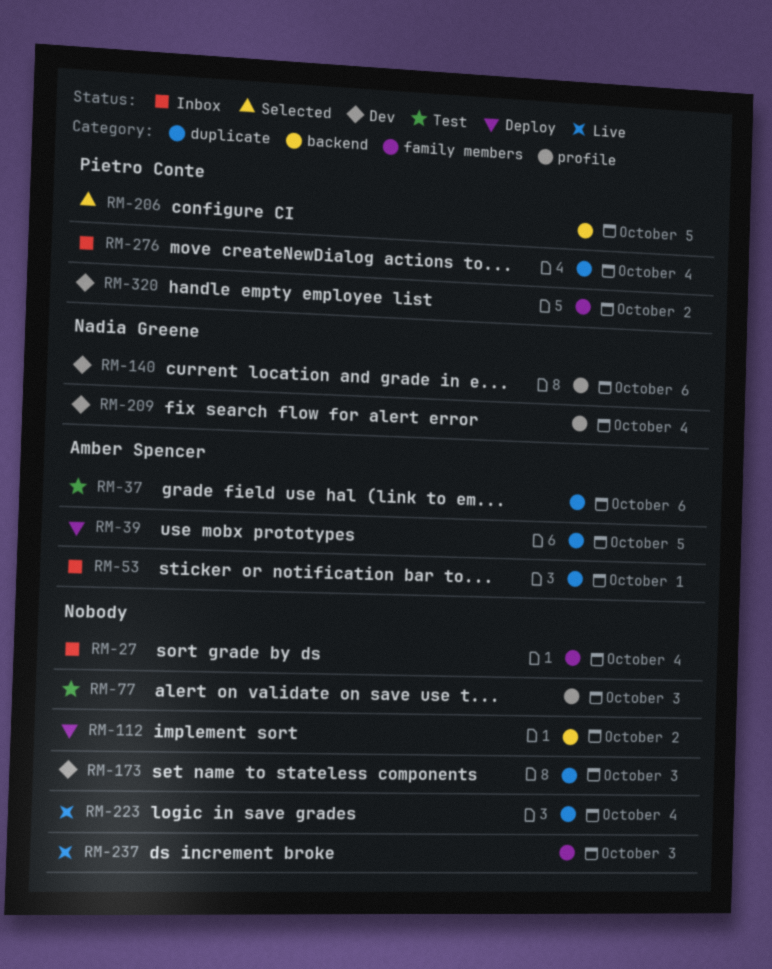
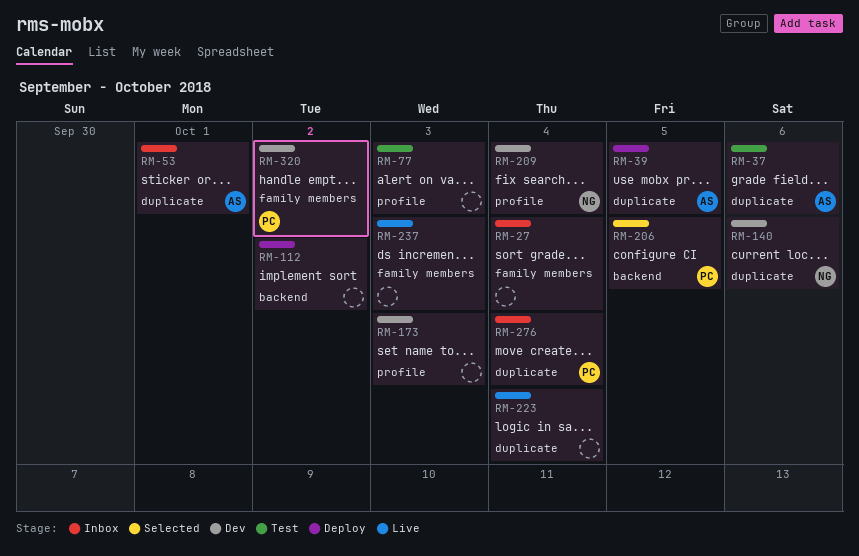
RM-140, label: profile -> duplicate
RM-173, label: duplicate -> profile

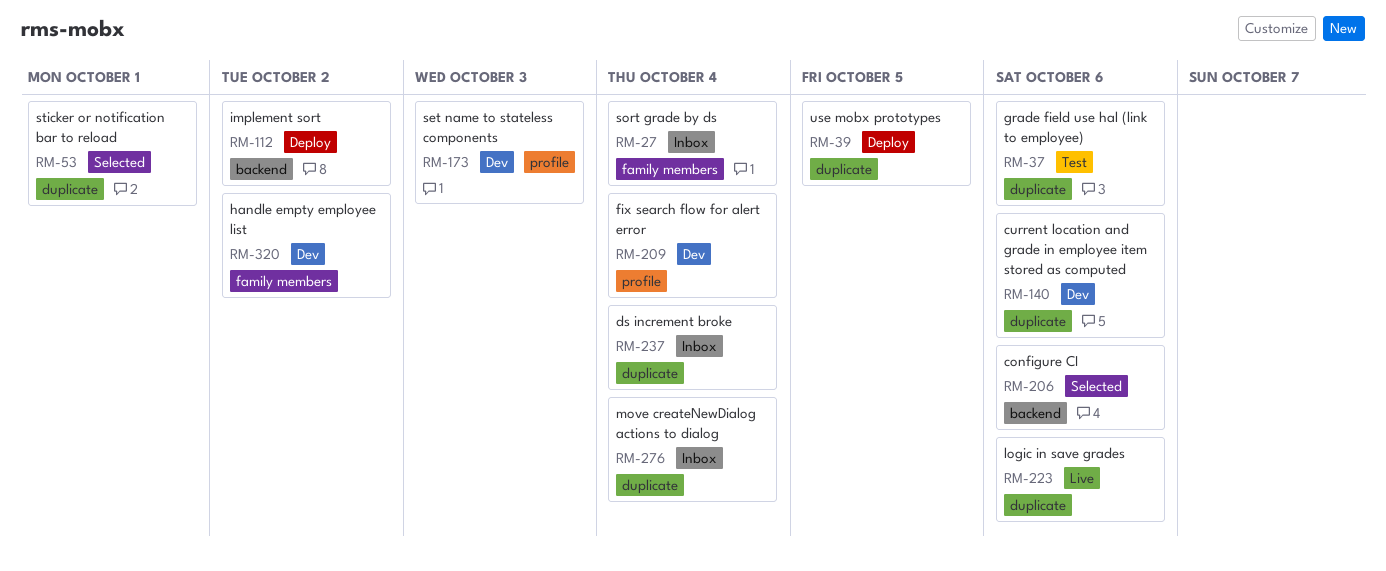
RM-53, status: Inbox -> Selected
RM-77: present -> none
RM-206, due: Oct 5 -> Oct 6
RM-223, due: Oct 4 -> Oct 6
RM-237, status: Live -> Inbox
RM-237, label: family members -> duplicate
RM-237, due: Oct 3 -> Oct 4

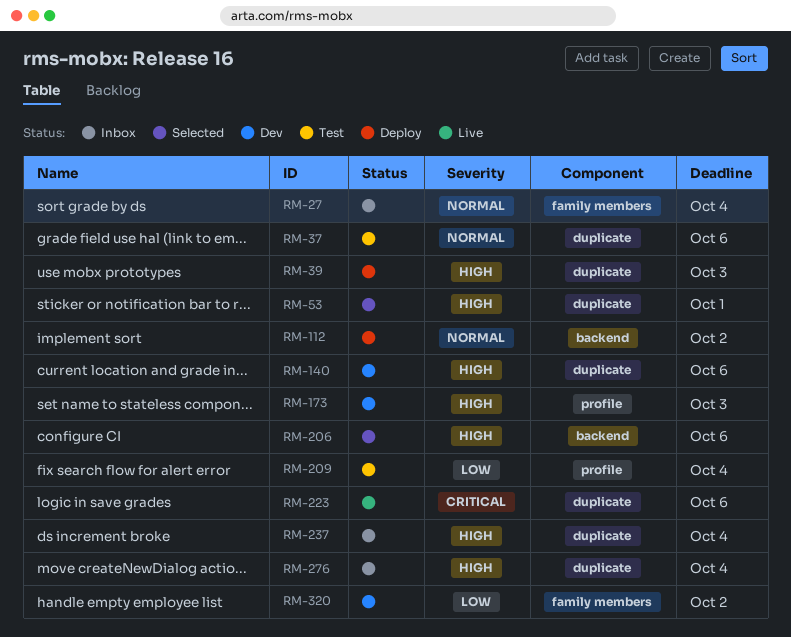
RM-39, due: Oct 5 -> Oct 3
RM-209, status: Dev -> Test

